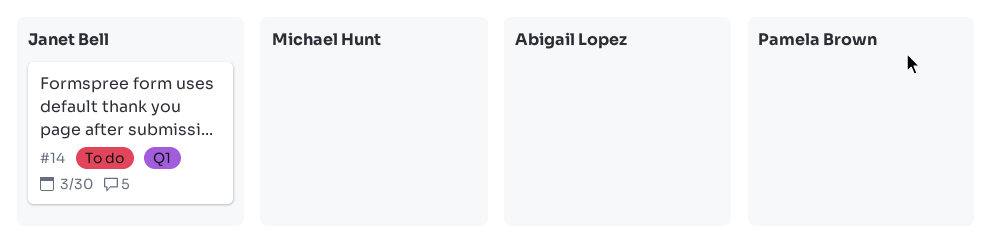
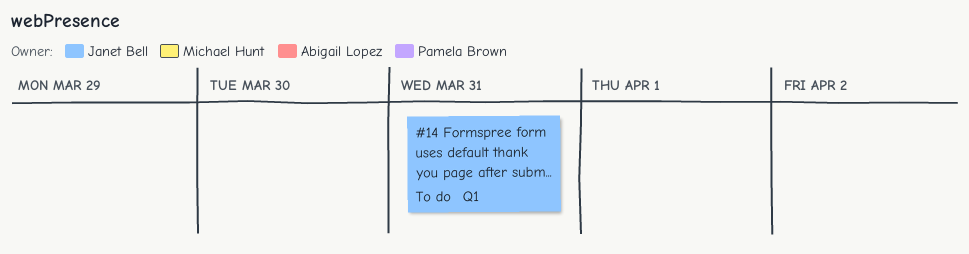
#14, due: Mar 30 -> Mar 31

